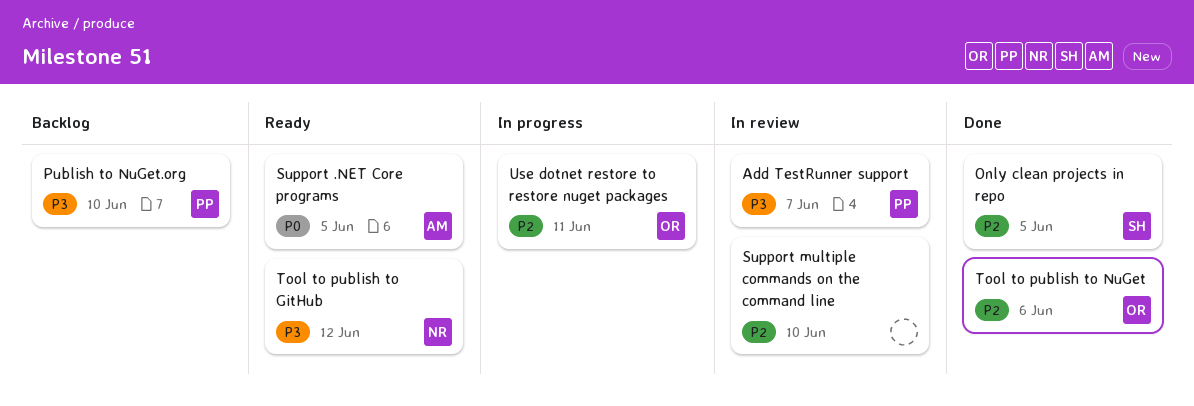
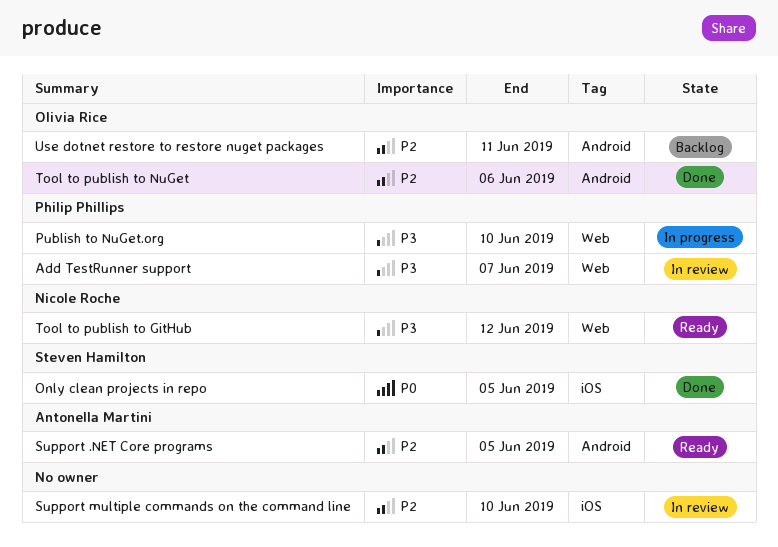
Only clean projects in repo, priority: P2 -> P0
Publish to NuGet.org, status: Backlog -> In progress
Support .NET Core programs, priority: P0 -> P2
Use dotnet restore to restore nuget packages, status: In progress -> Backlog

